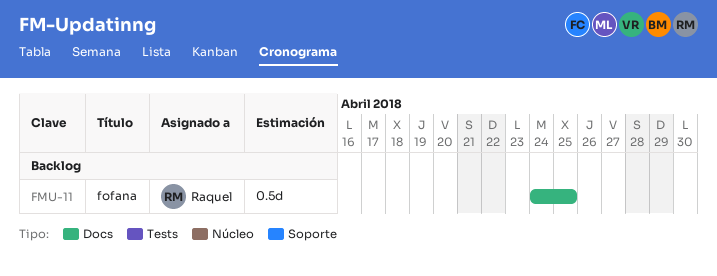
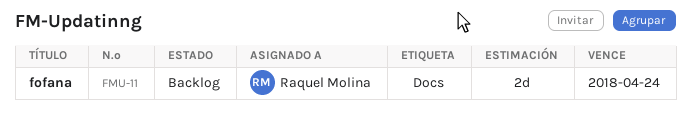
FMU-11, estimate: 0.5d -> 2d
FMU-11, due: Apr 25 -> Apr 24

